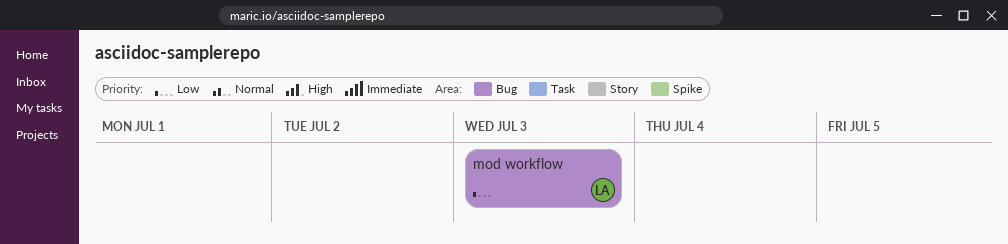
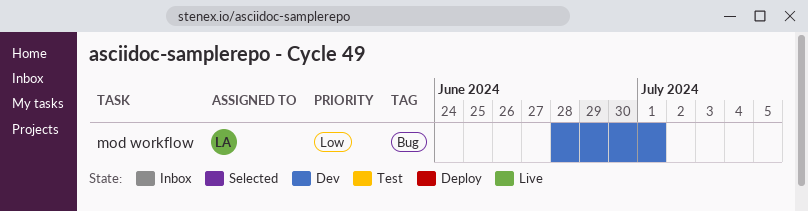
mod workflow, due: Jul 3 -> Jul 1

